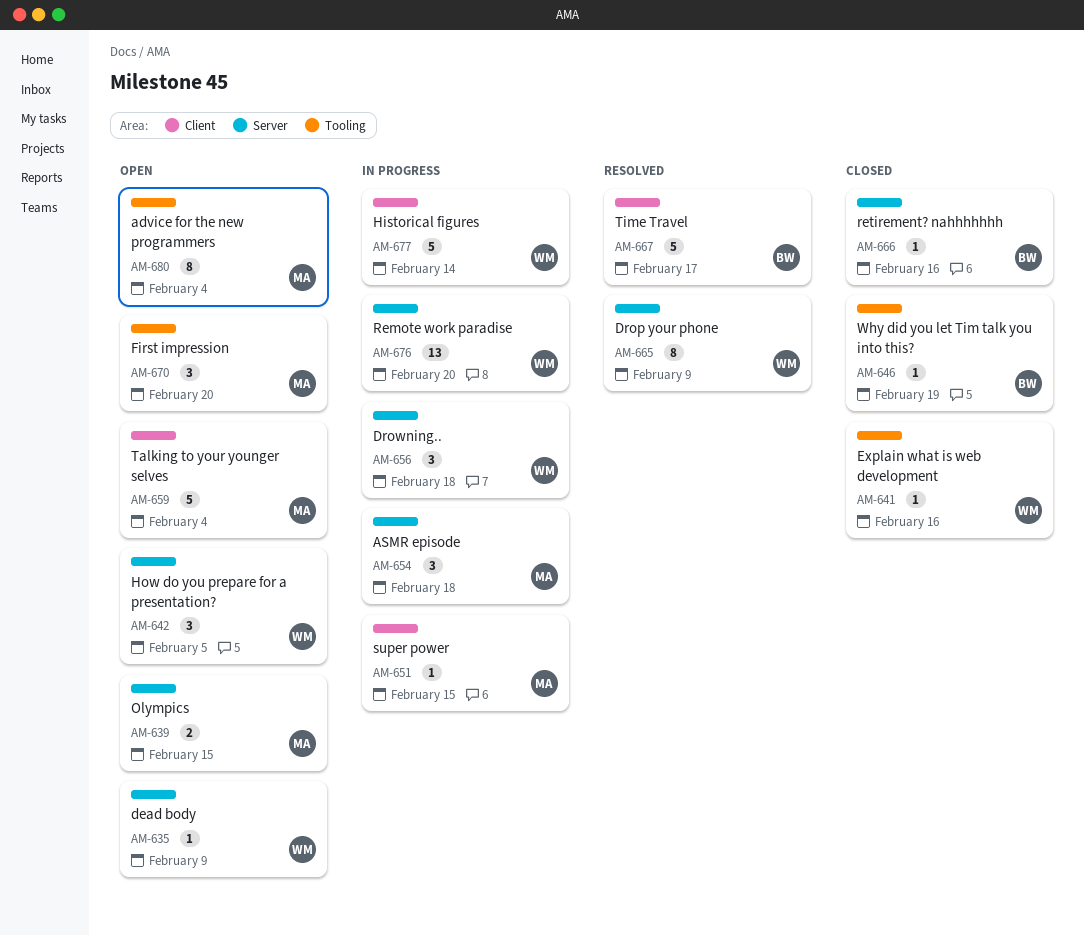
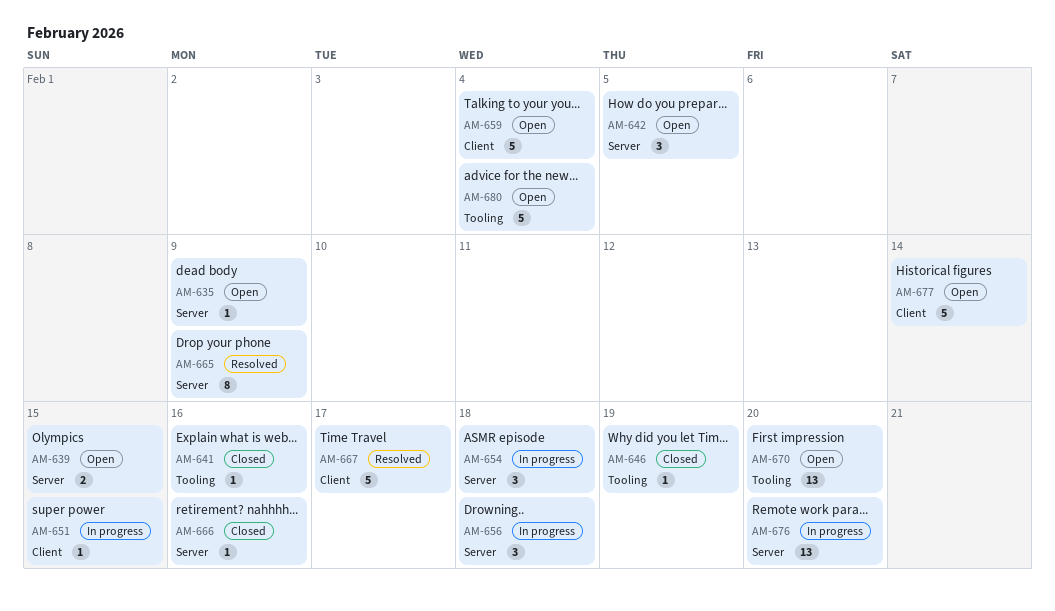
AM-670, estimate: 3 -> 13
AM-677, status: In progress -> Open
AM-680, estimate: 8 -> 5

